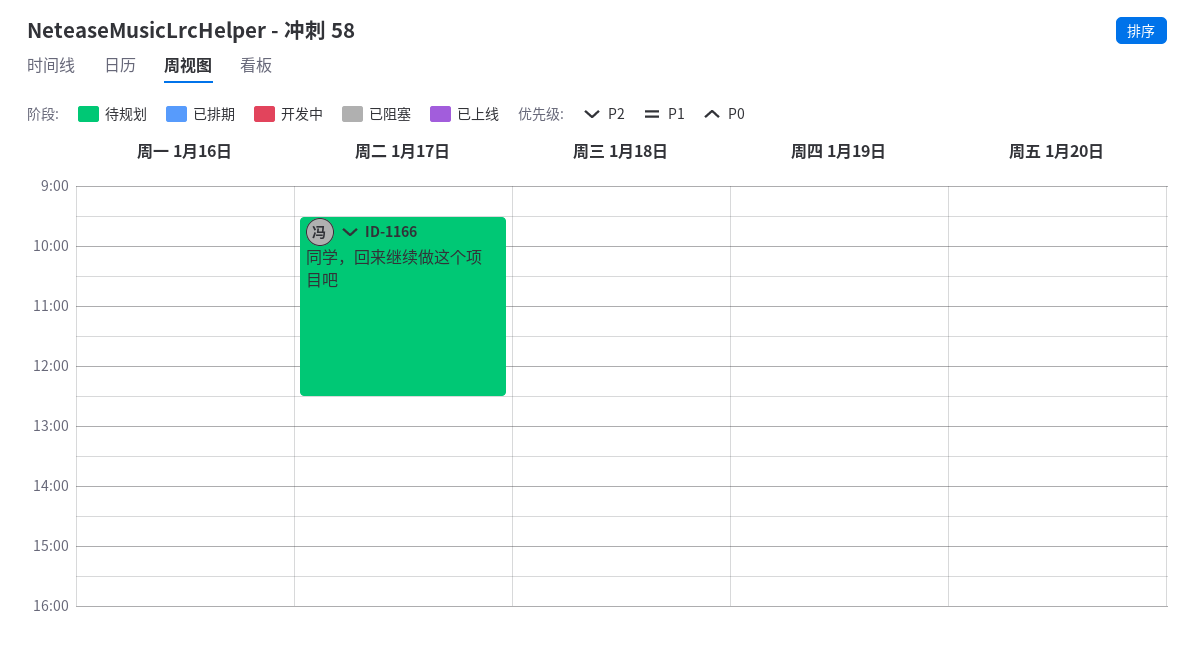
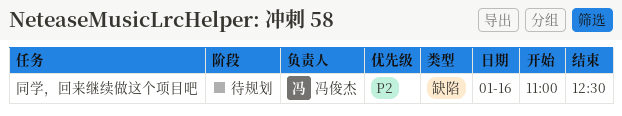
同学，回来继续做这个项目吧, day: Jan 17 -> Jan 16
同学，回来继续做这个项目吧, begins: 09:30 -> 11:00

